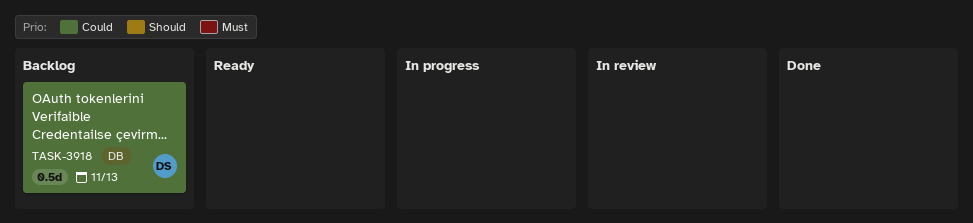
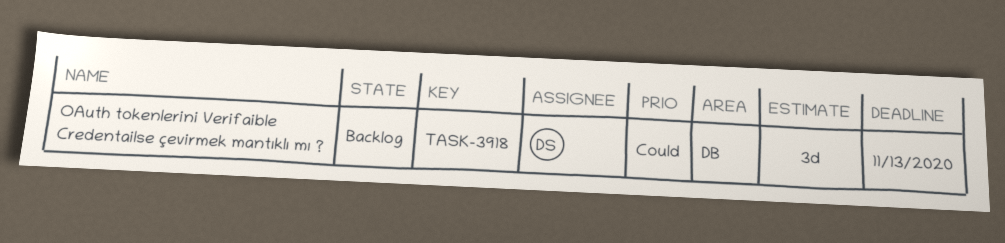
TASK-3918, estimate: 0.5d -> 3d

